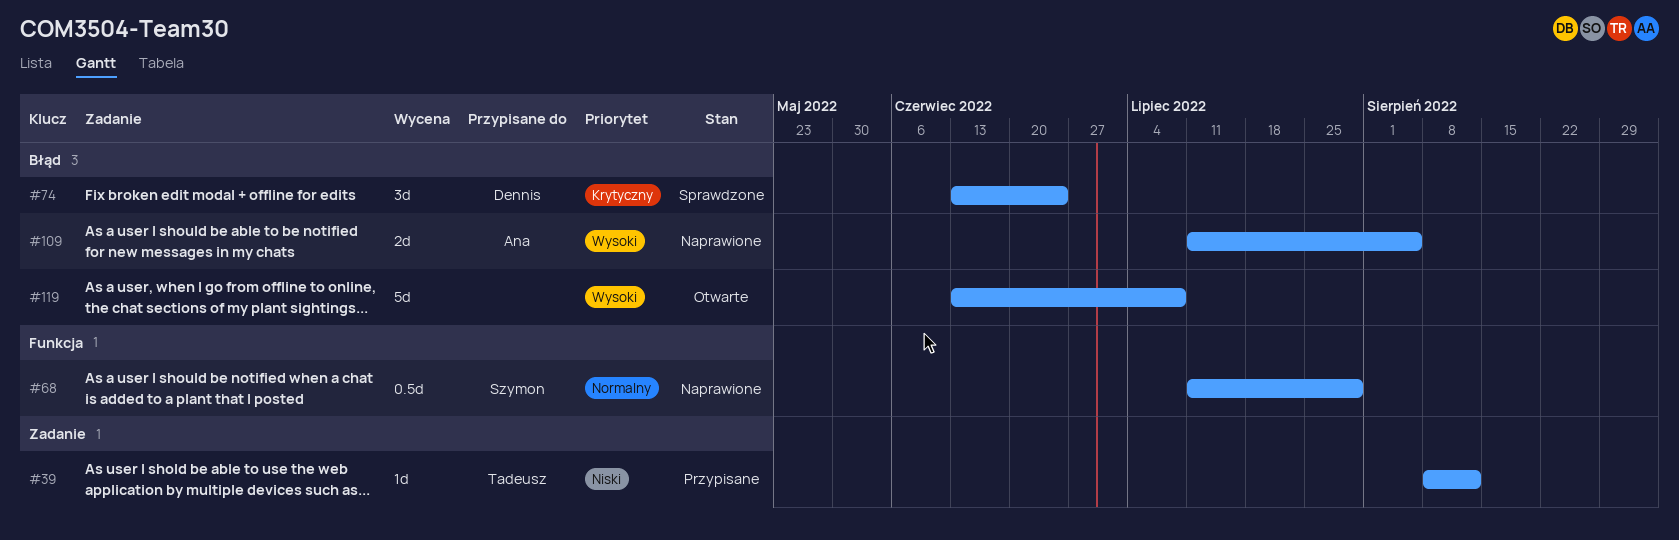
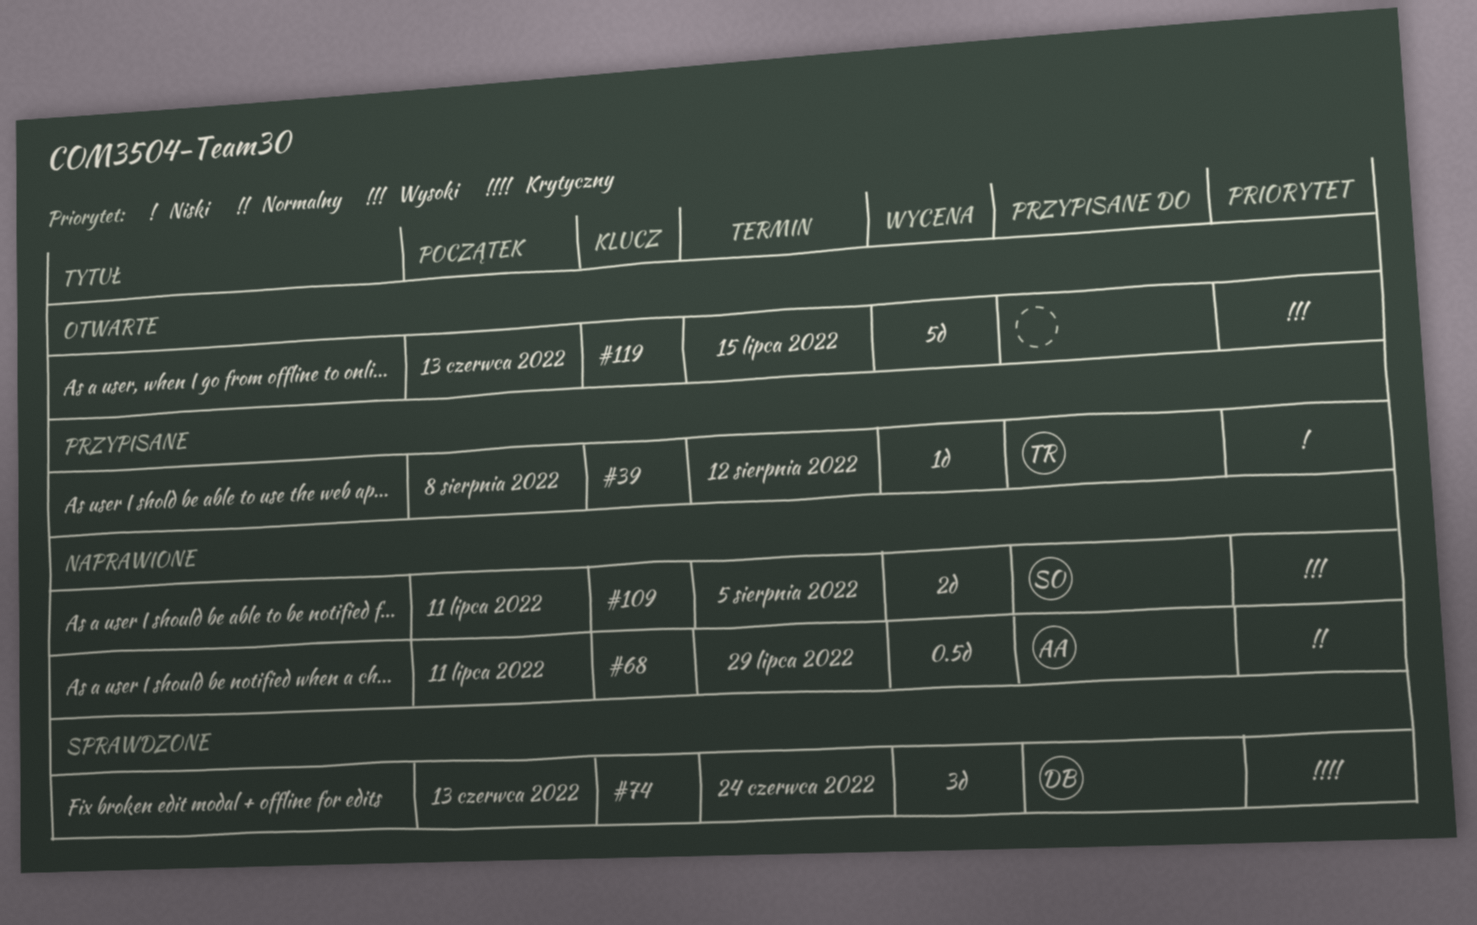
#68, owner: Szymon -> Ana
#109, owner: Ana -> Szymon
#119, due: Jul 8 -> Jul 15

